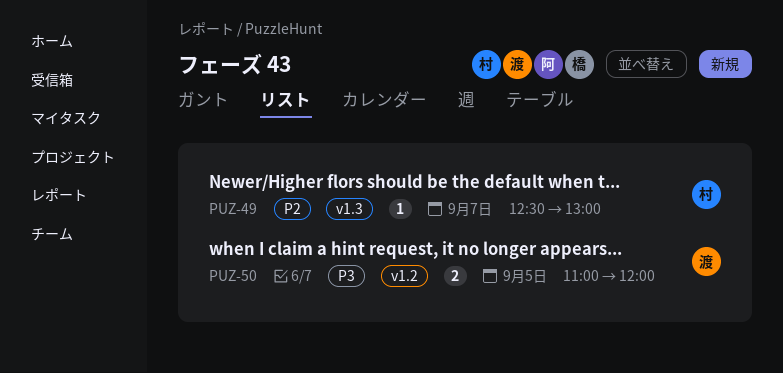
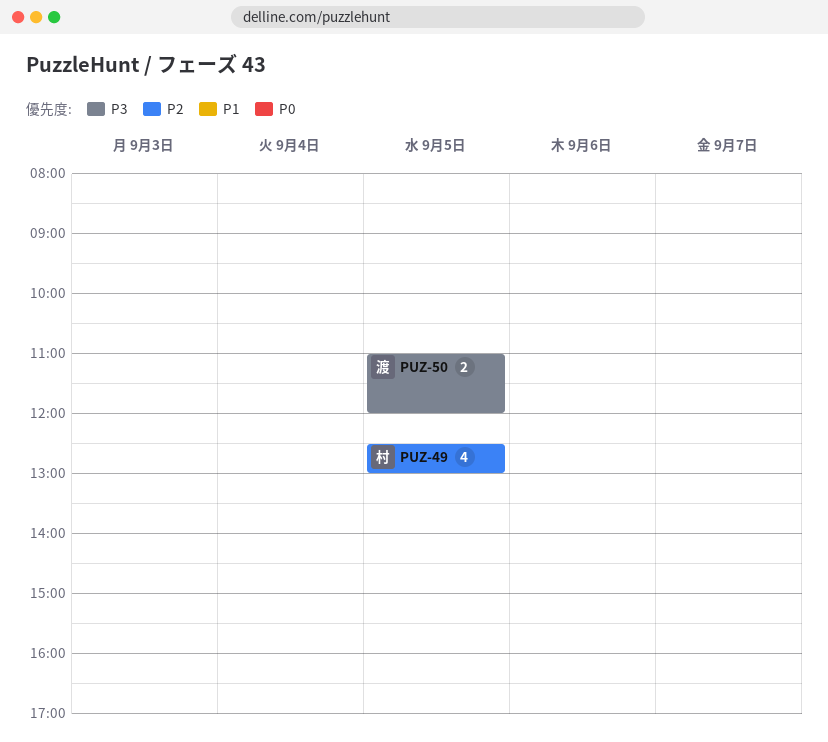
PUZ-49, estimate: 1 -> 4
PUZ-49, day: Sep 7 -> Sep 5

